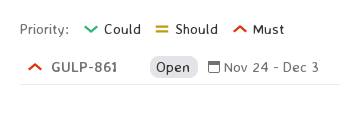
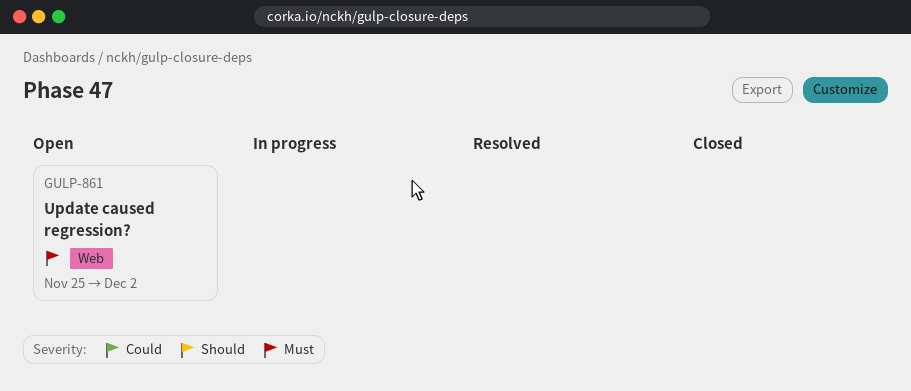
GULP-861, start: Nov 24 -> Nov 25
GULP-861, due: Dec 3 -> Dec 2

